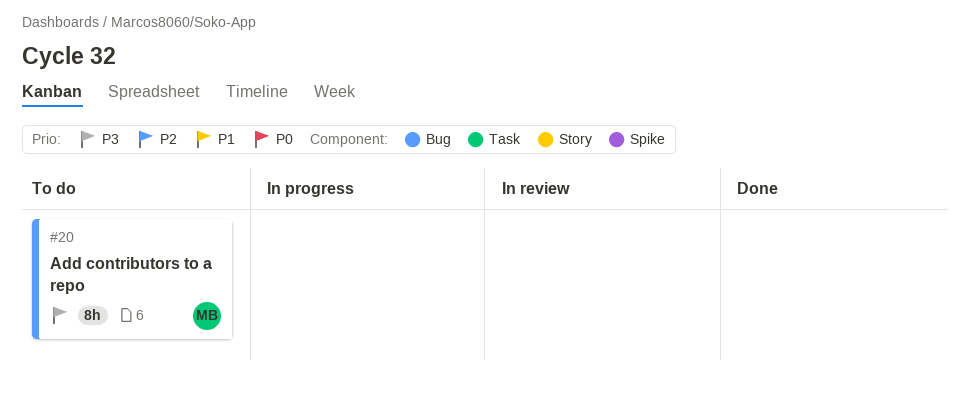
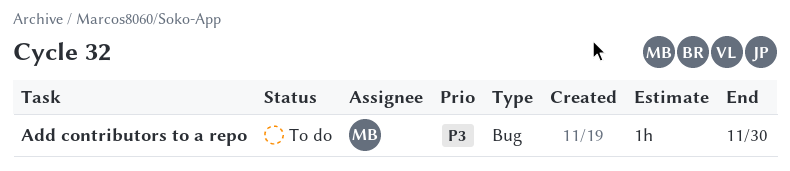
Add contributors to a repo, estimate: 8h -> 1h

